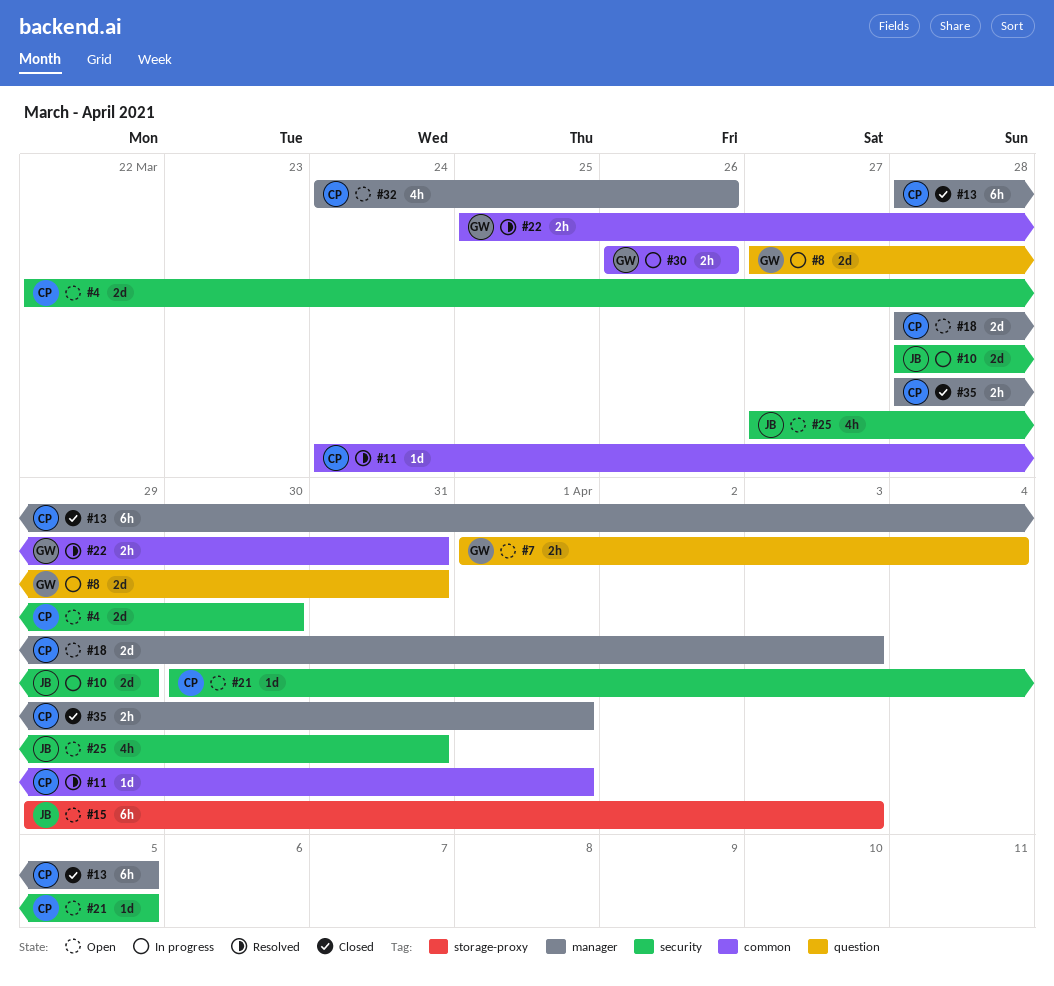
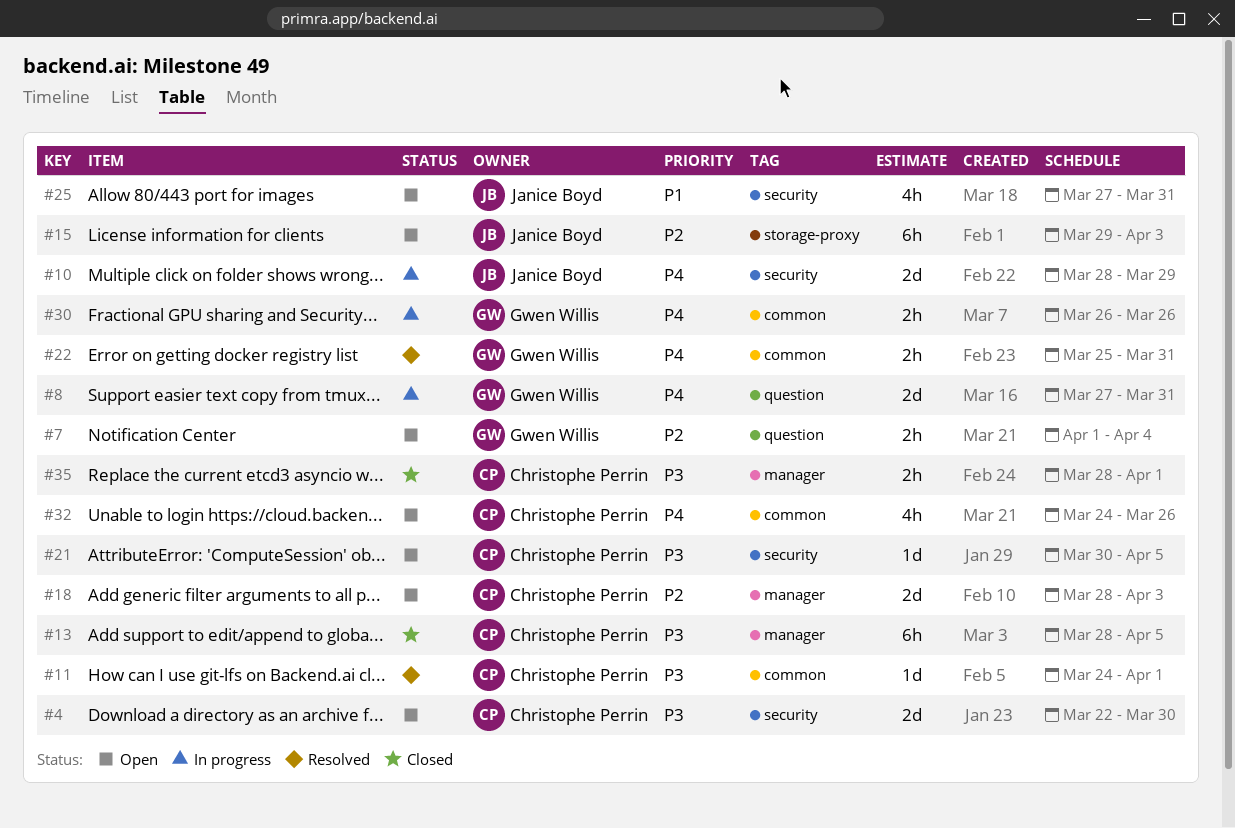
#32, label: manager -> common

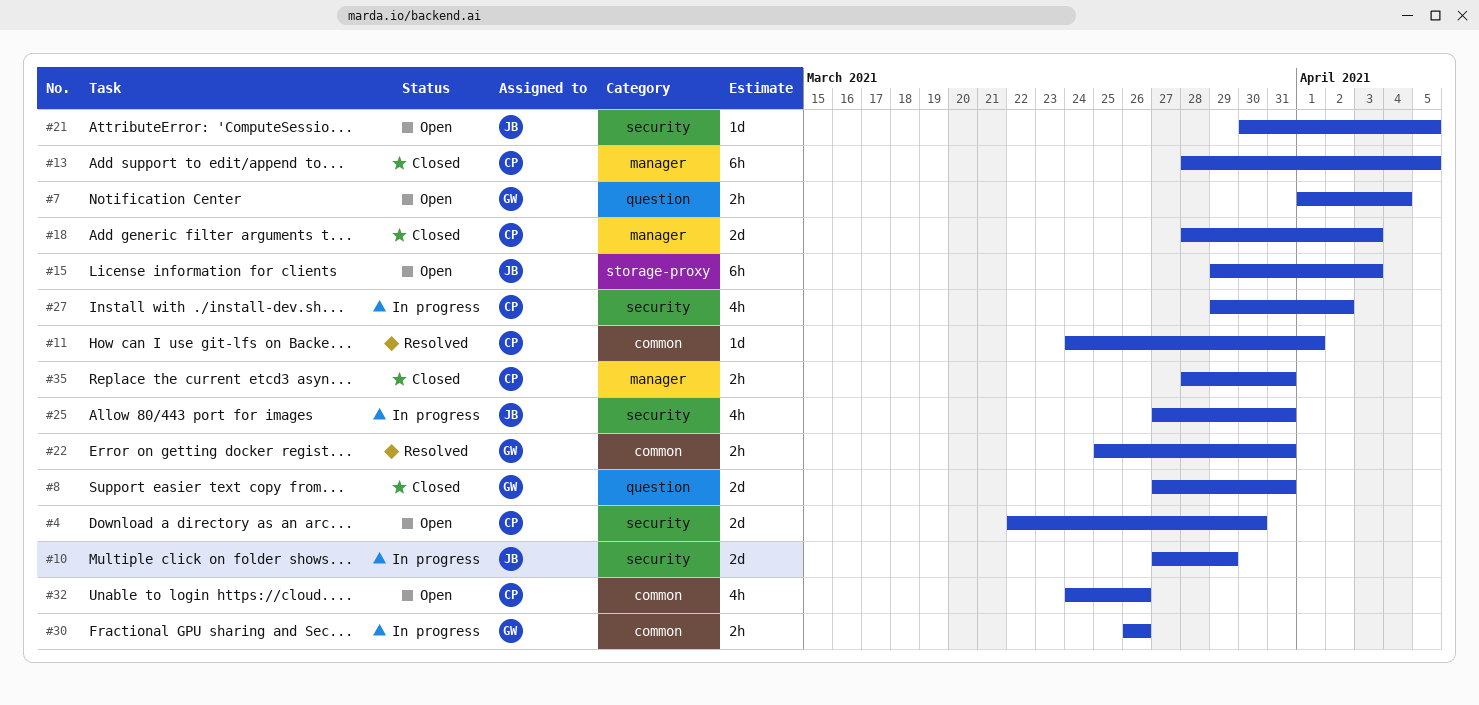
#8, status: In progress -> Closed
#10, start: Mar 28 -> Mar 27
#18, status: Open -> Closed
#21, owner: Christophe Perrin -> Janice Boyd
#25, status: Open -> In progress
#27: none -> present
#35, due: Apr 1 -> Mar 31

